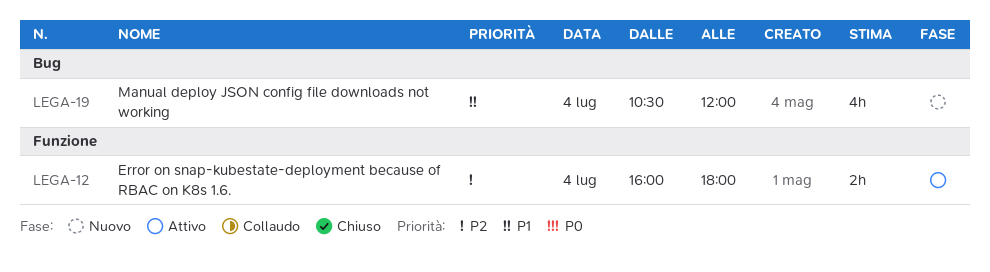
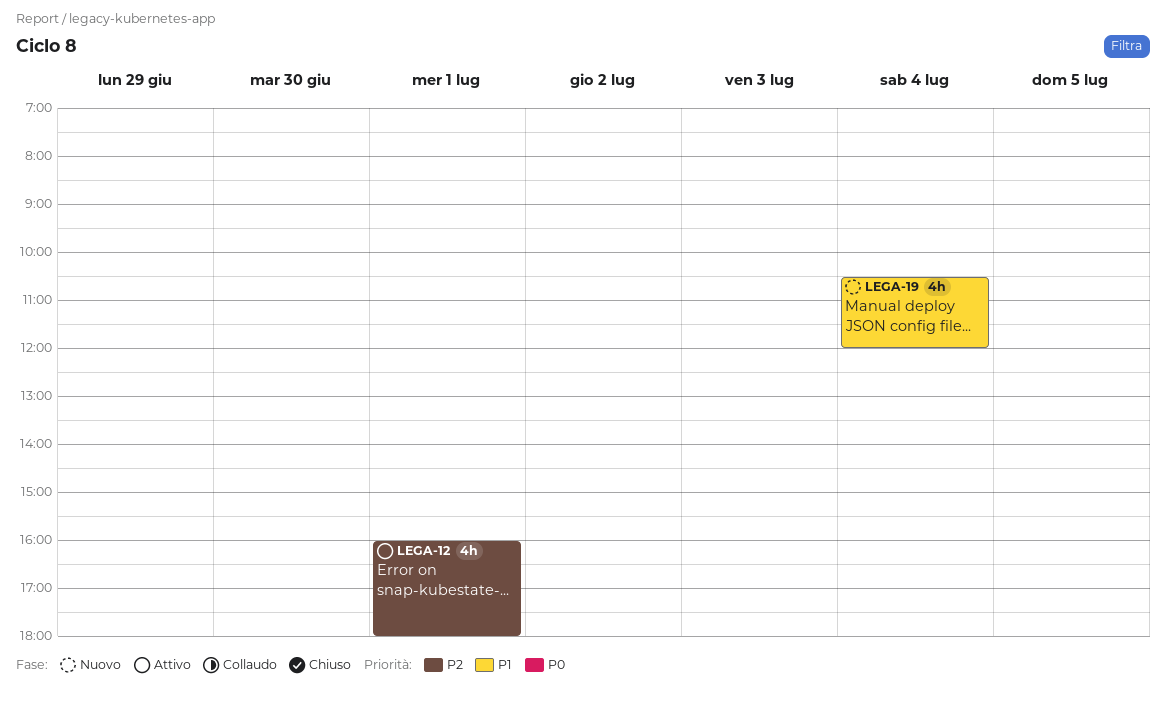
LEGA-12, estimate: 2h -> 4h
LEGA-12, day: Jul 4 -> Jul 1

